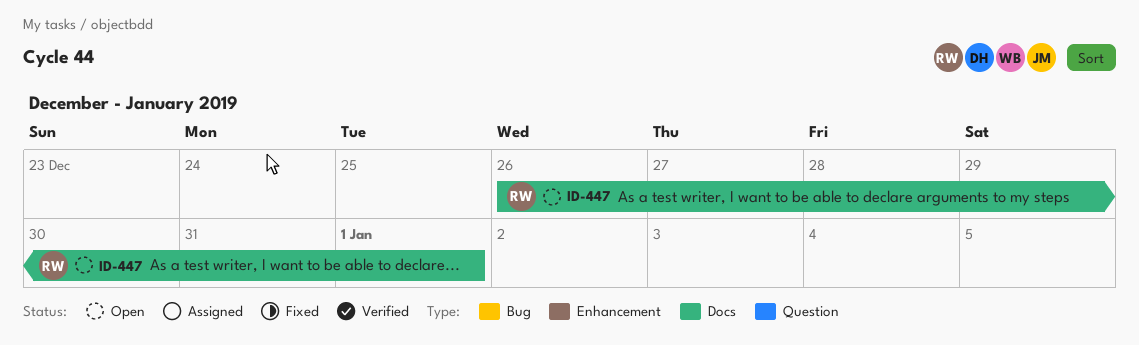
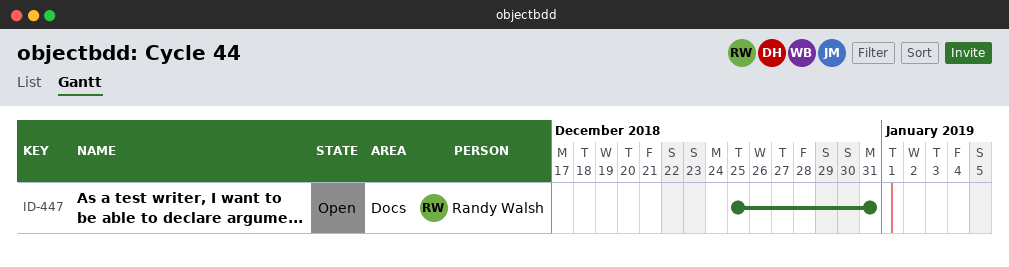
ID-447, start: Dec 26 -> Dec 25
ID-447, due: Jan 1 -> Dec 31

